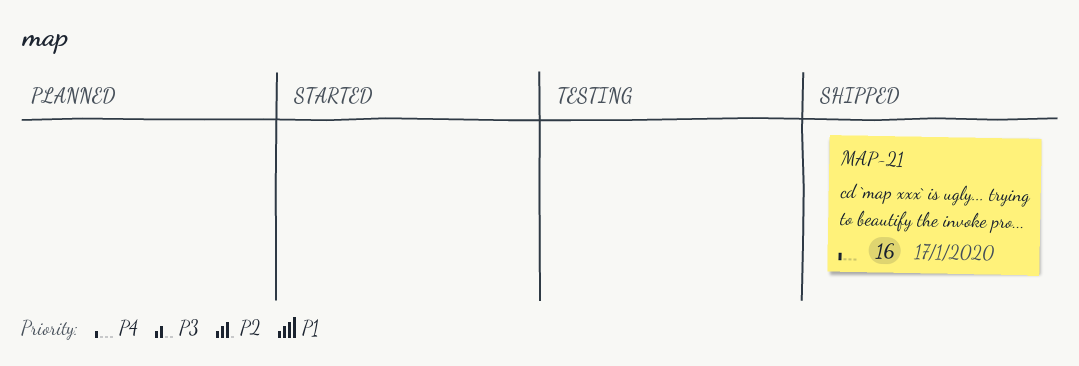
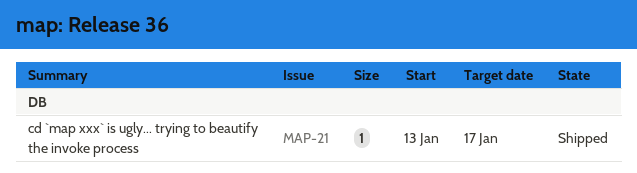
MAP-21, estimate: 16 -> 1

